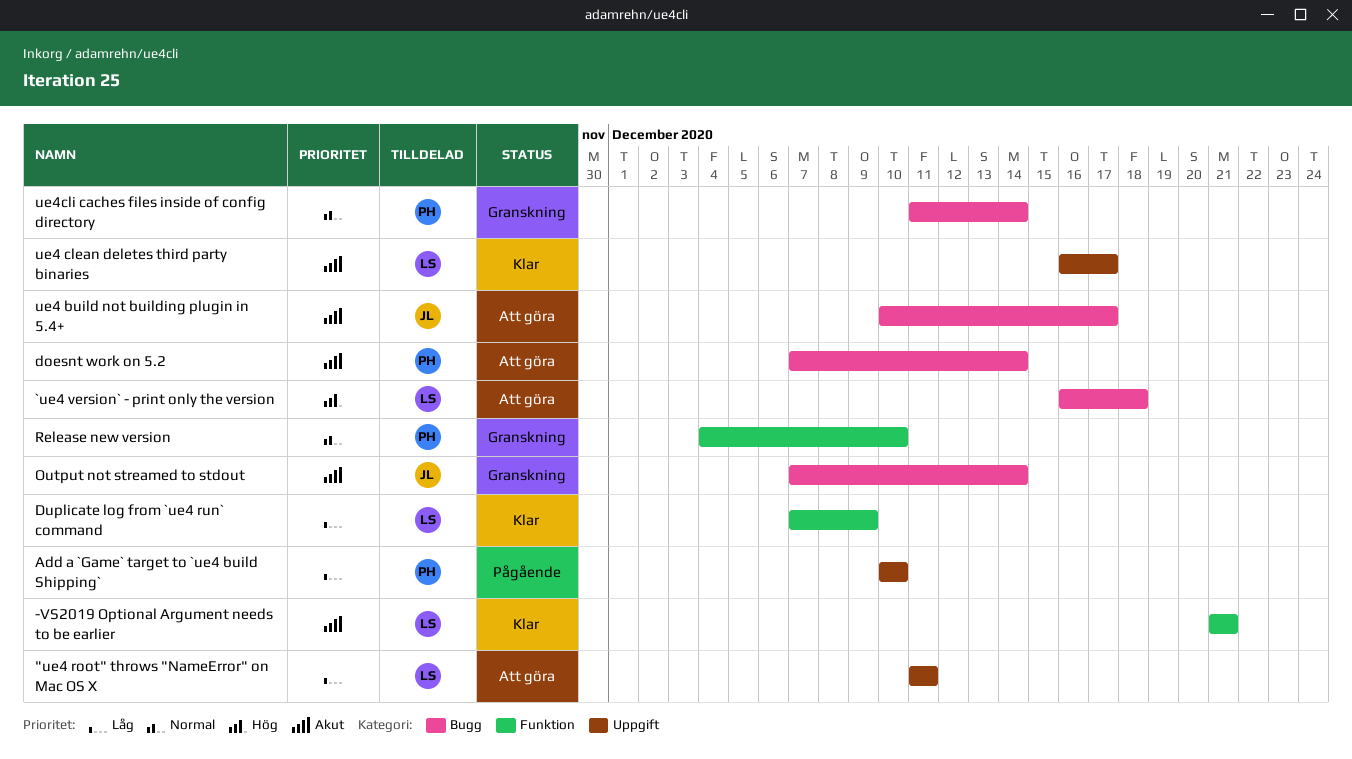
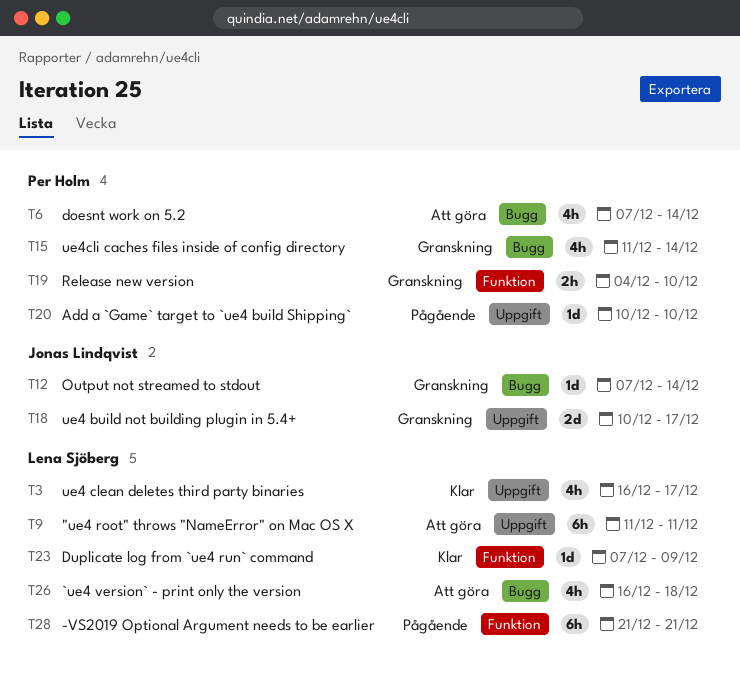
-VS2019 Optional Argument needs to be earlier, status: Klar -> Pågående
ue4 build not building plugin in 5.4+, status: Att göra -> Granskning
ue4 build not building plugin in 5.4+, label: Bugg -> Uppgift

